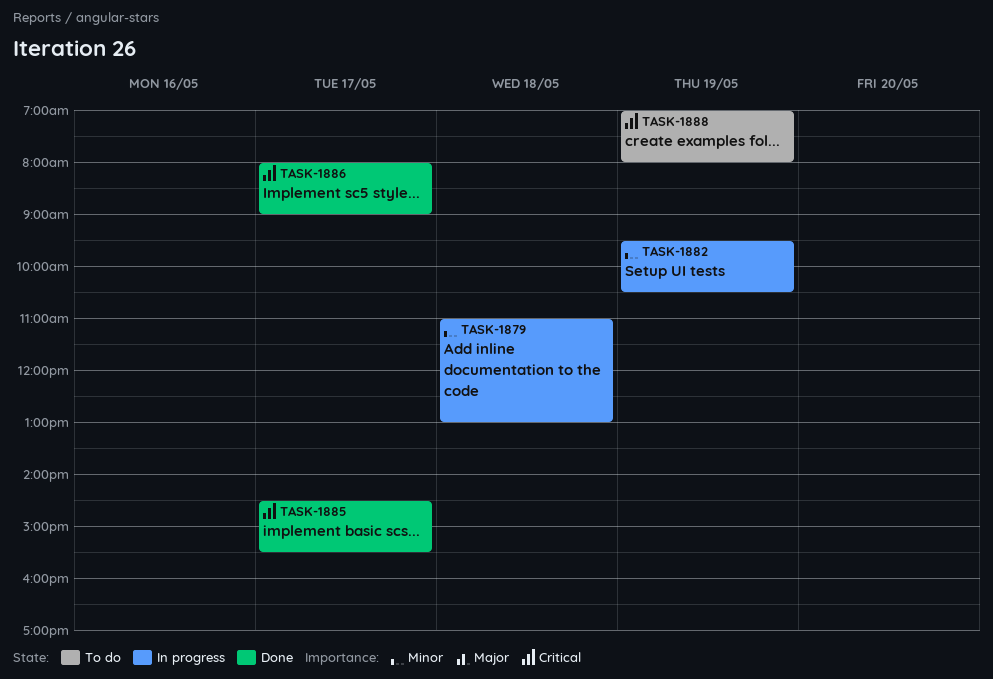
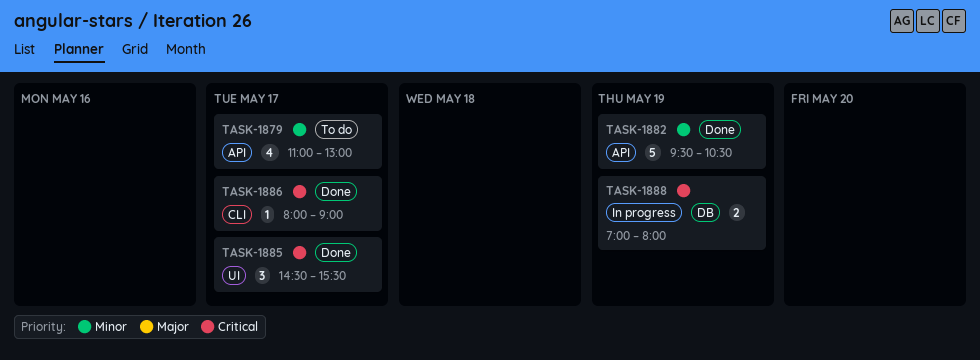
TASK-1879, status: In progress -> To do
TASK-1879, day: May 18 -> May 17
TASK-1882, status: In progress -> Done
TASK-1888, status: To do -> In progress

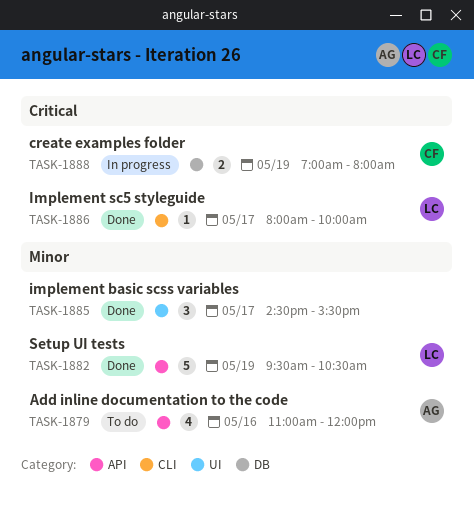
TASK-1879, day: May 17 -> May 16
TASK-1879, ends: 13:00 -> 12:00
TASK-1885, priority: Critical -> Minor
TASK-1886, ends: 09:00 -> 10:00

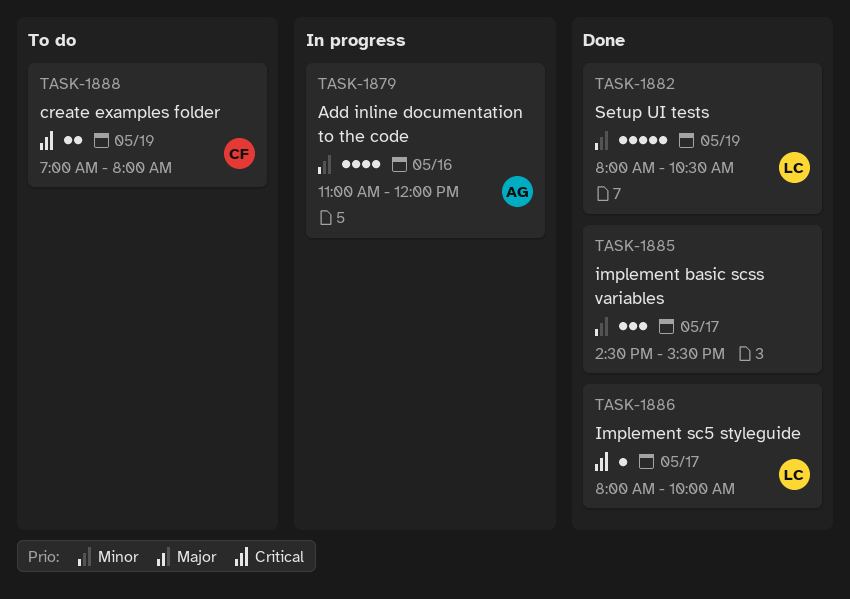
TASK-1879, status: To do -> In progress
TASK-1882, begins: 09:30 -> 08:00
TASK-1888, status: In progress -> To do

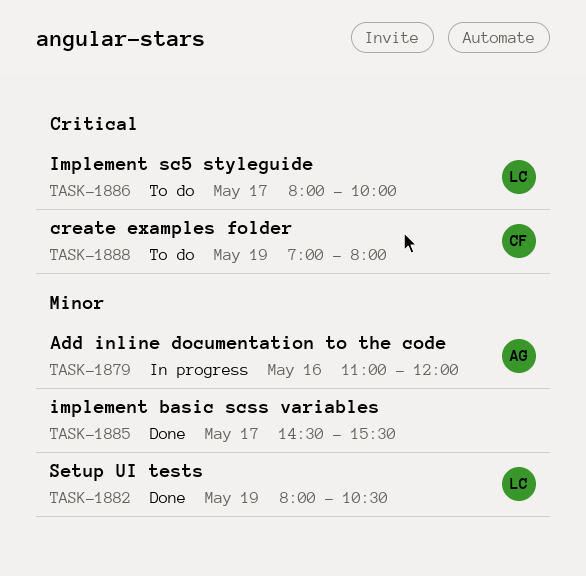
TASK-1886, status: Done -> To do

